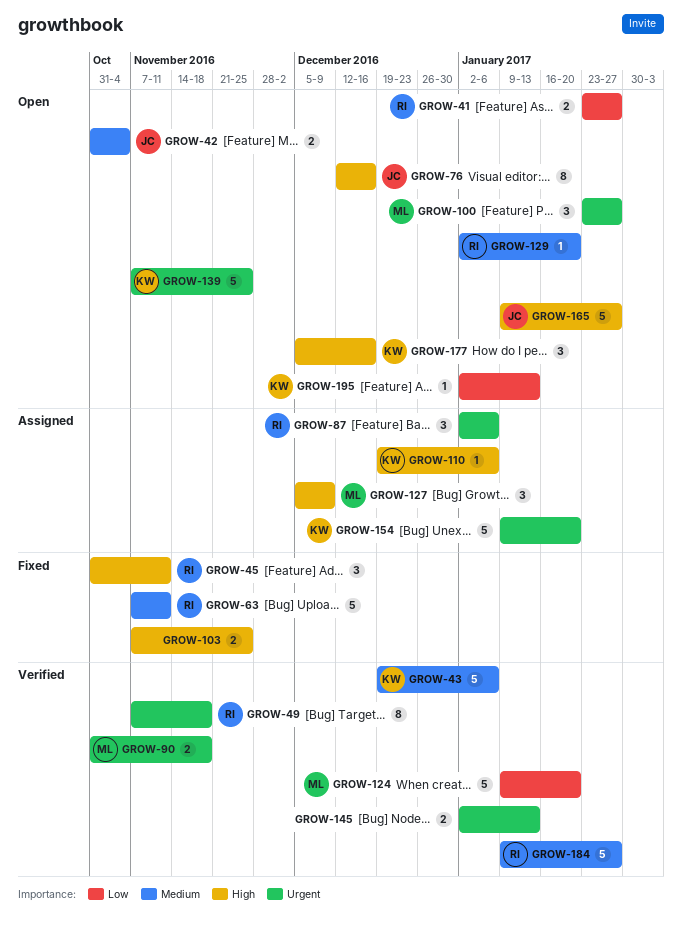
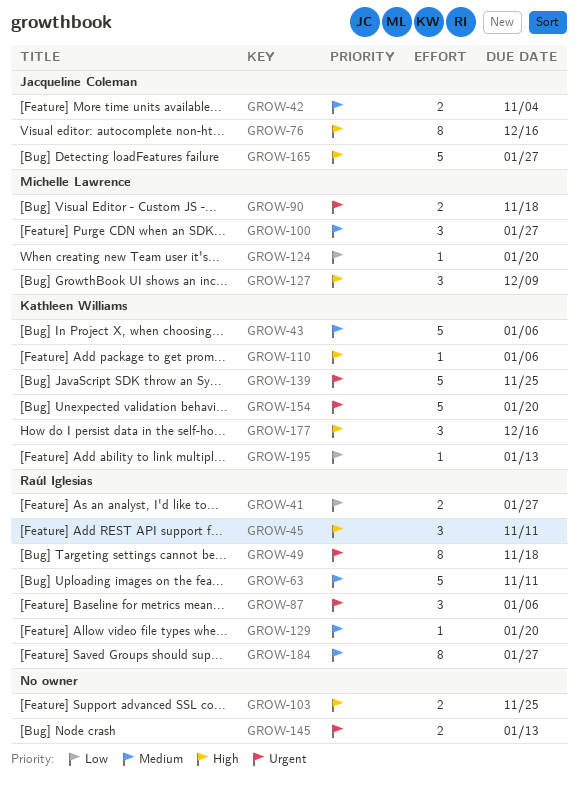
GROW-100, priority: Urgent -> Medium
GROW-124, estimate: 5 -> 1
GROW-184, estimate: 5 -> 8

